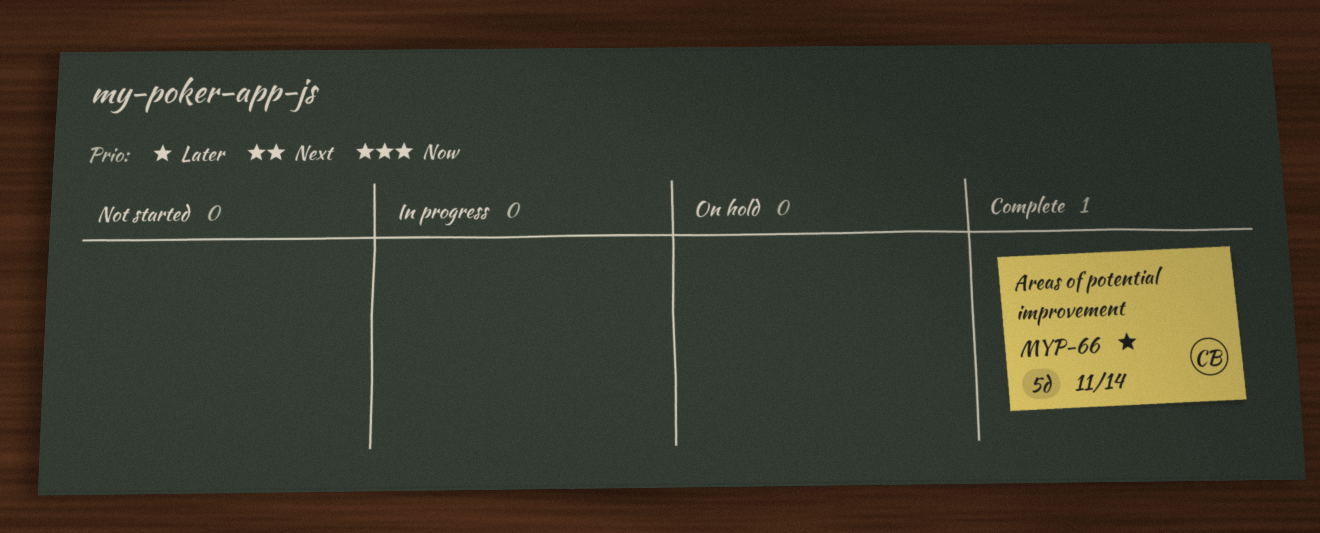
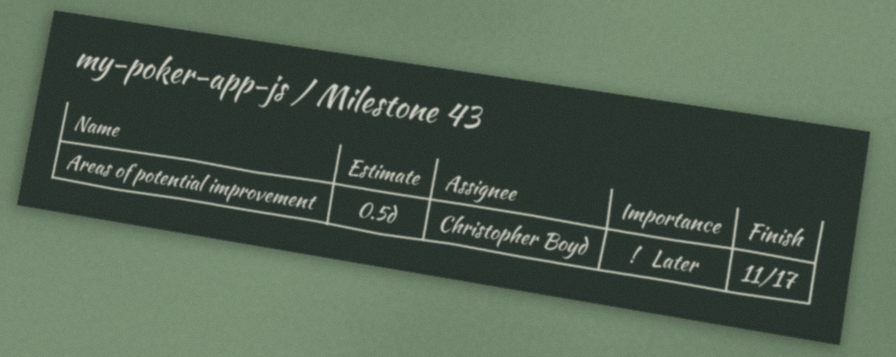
Areas of potential improvement, estimate: 5d -> 0.5d
Areas of potential improvement, due: Nov 14 -> Nov 17

